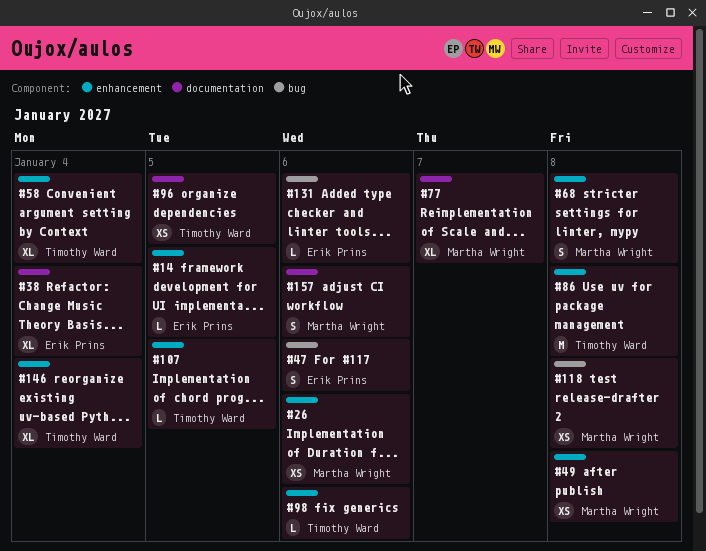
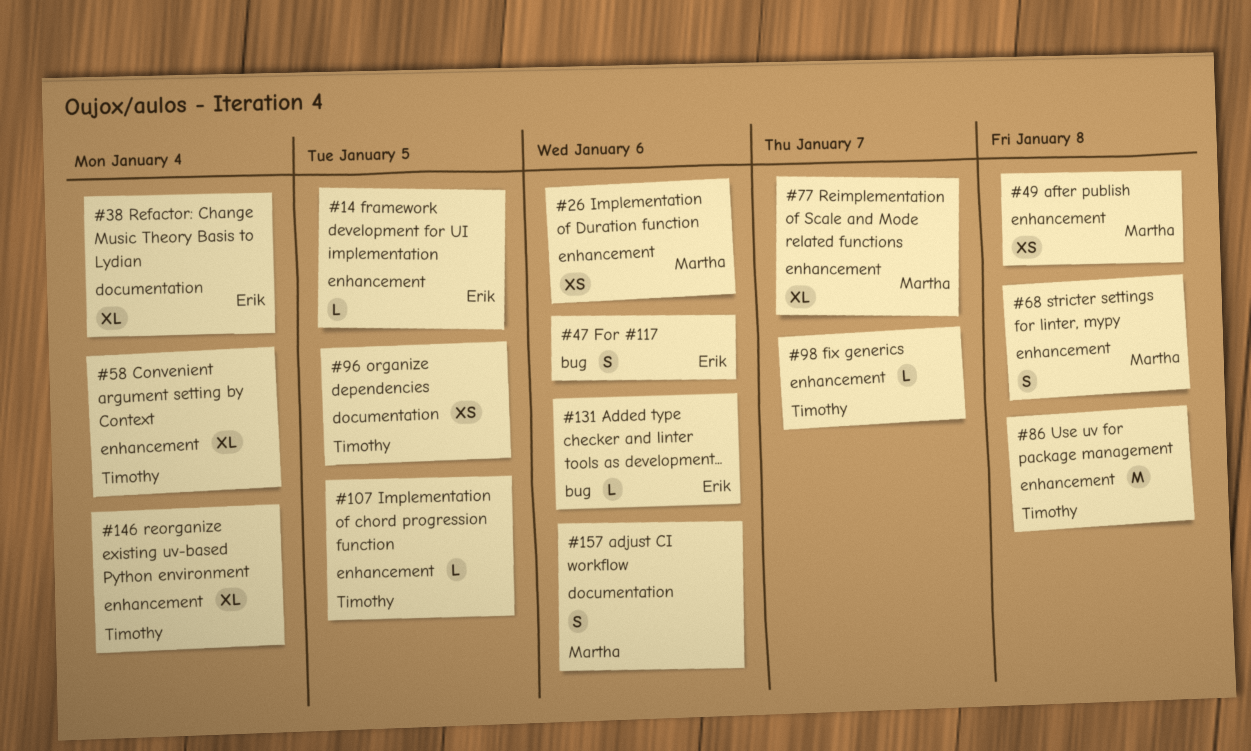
#77, label: documentation -> enhancement
#98, due: Jan 6 -> Jan 7
#118: present -> none

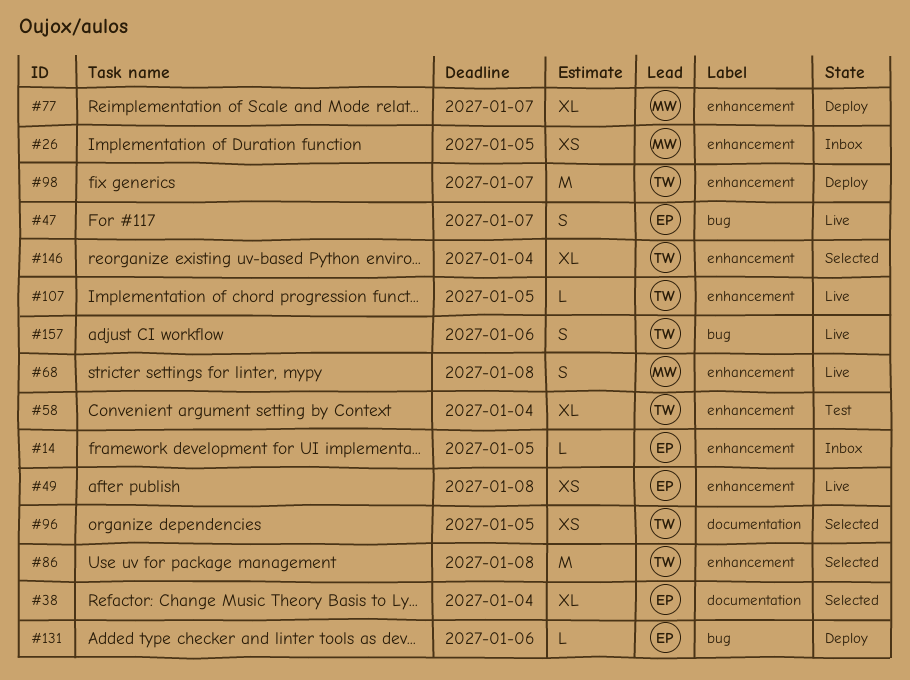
#26, due: Jan 6 -> Jan 5
#47, due: Jan 6 -> Jan 7
#49, owner: Martha -> Erik
#98, estimate: L -> M
#157, owner: Martha -> Timothy
#157, label: documentation -> bug

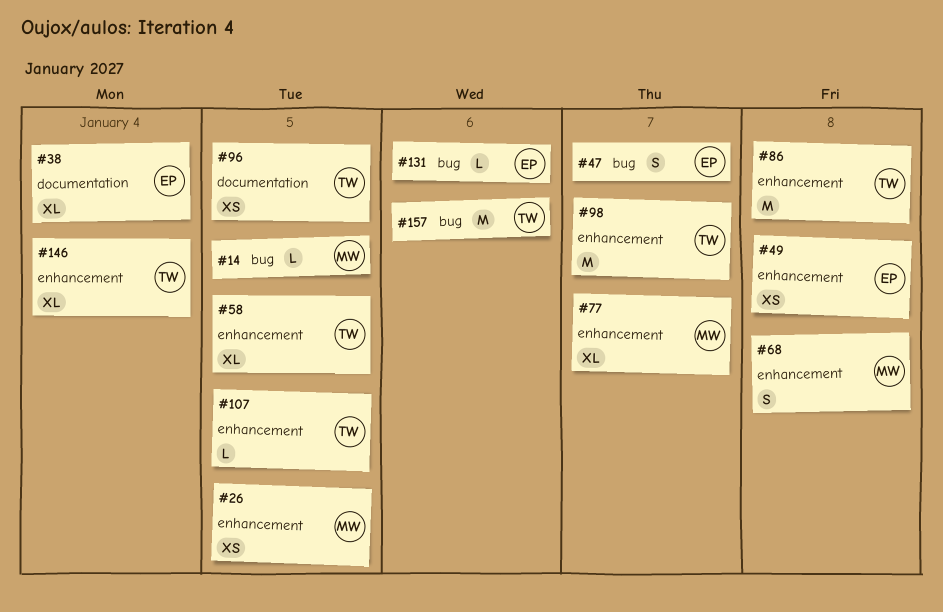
#14, owner: EP -> MW
#14, label: enhancement -> bug
#58, due: Jan 4 -> Jan 5
#157, estimate: S -> M

